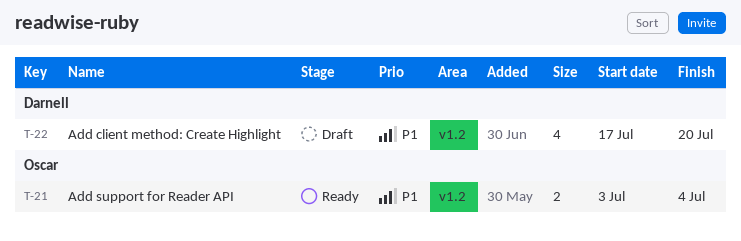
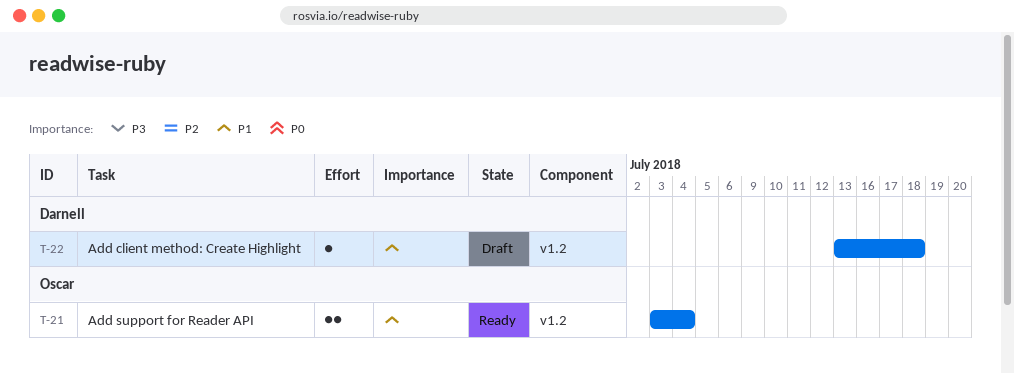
T-22, estimate: 4 -> 1
T-22, start: Jul 17 -> Jul 13
T-22, due: Jul 20 -> Jul 18

